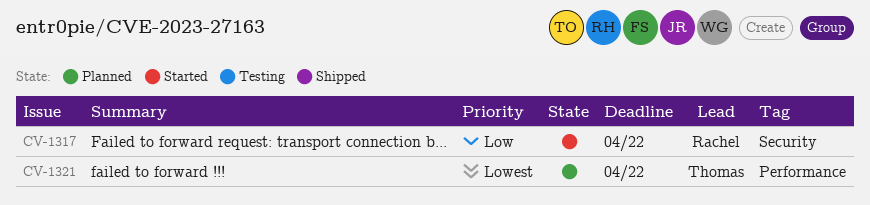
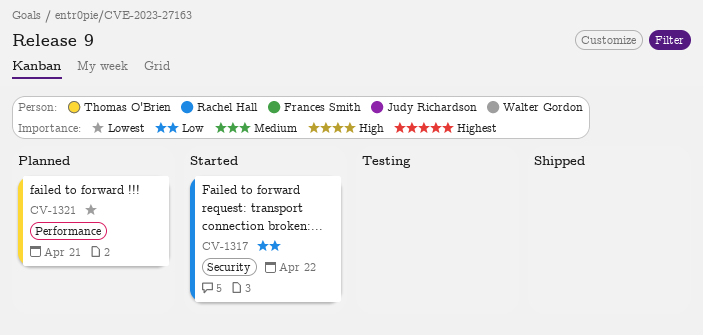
CV-1321, due: Apr 22 -> Apr 21

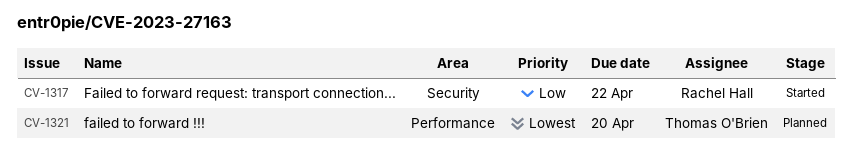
CV-1321, due: Apr 21 -> Apr 20

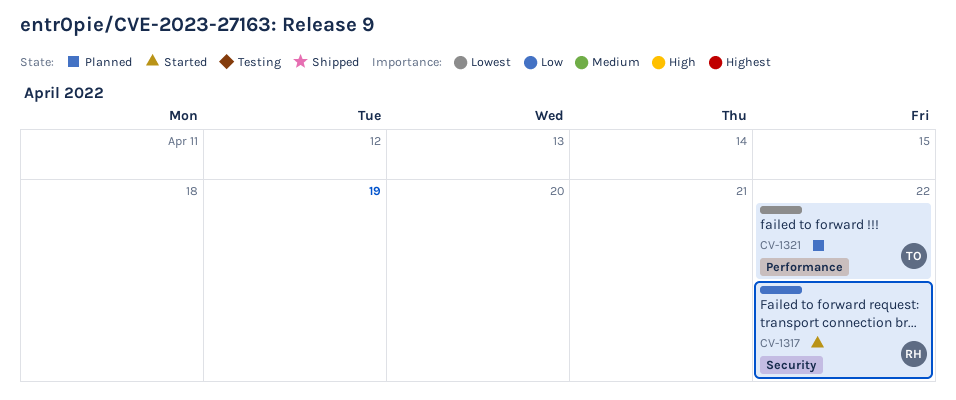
CV-1321, due: Apr 20 -> Apr 22

